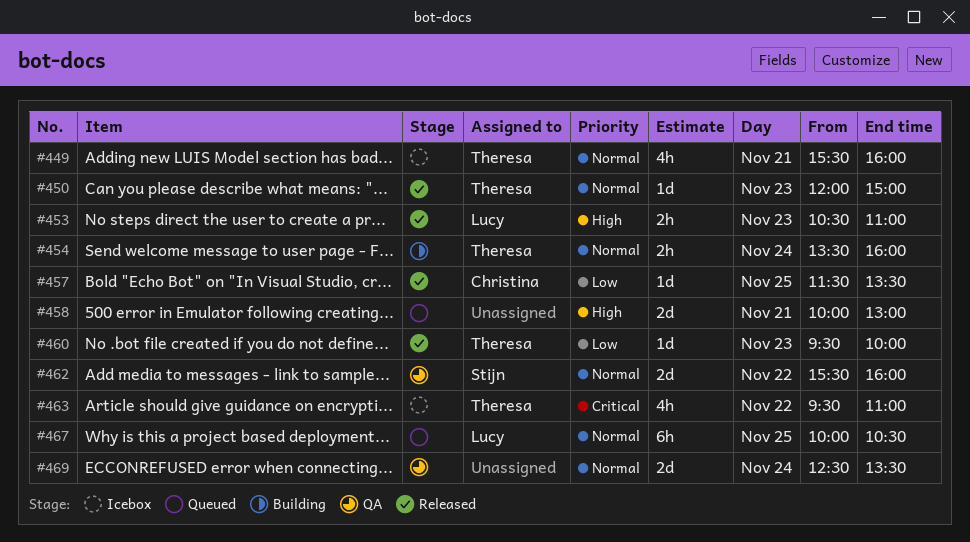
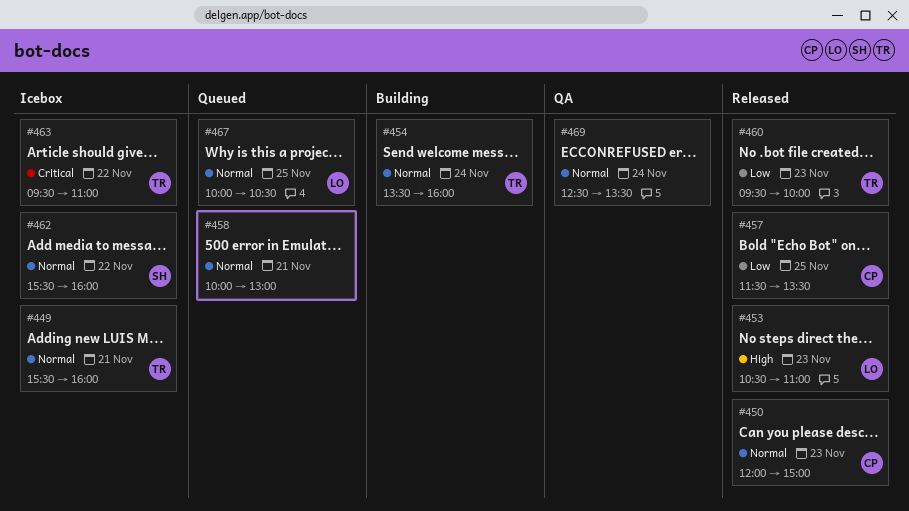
#450, owner: Theresa -> Christina
#458, priority: High -> Normal
#462, status: QA -> Icebox

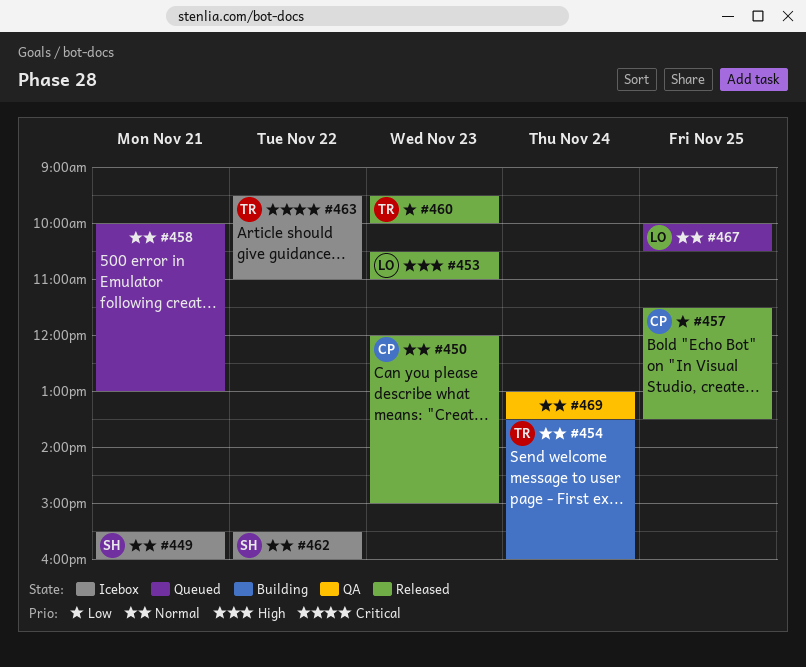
#449, owner: TR -> SH
#469, begins: 12:30 -> 13:00

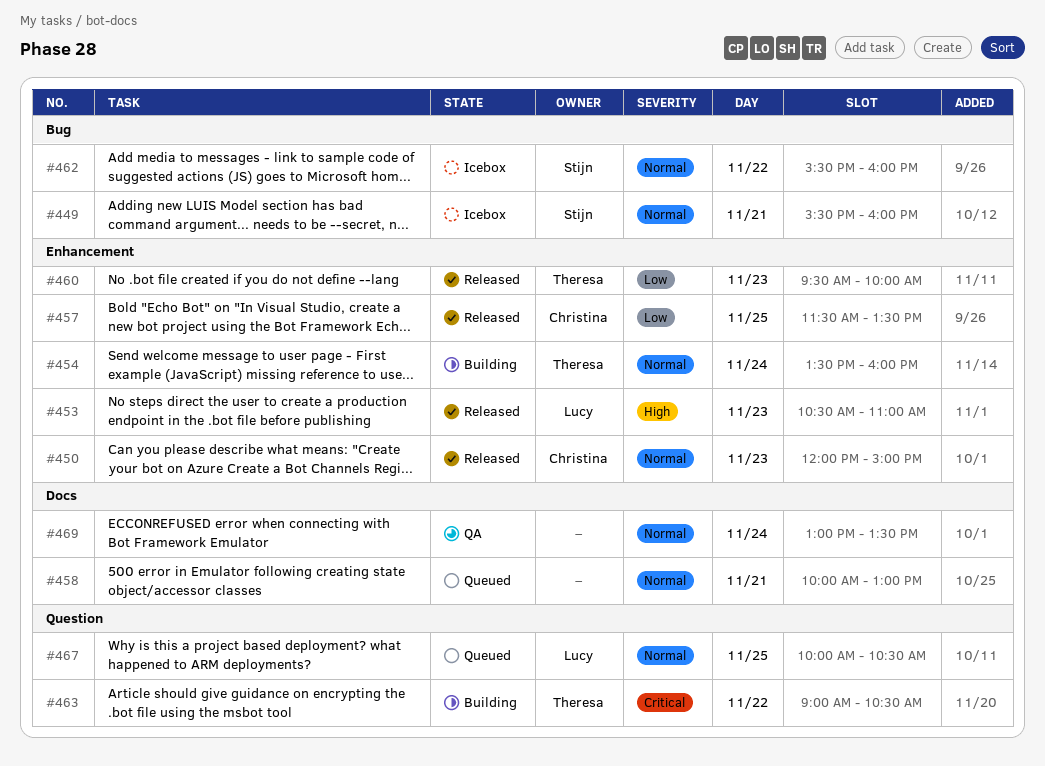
#463, status: Icebox -> Building
#463, begins: 09:30 -> 09:00
#463, ends: 11:00 -> 10:30

